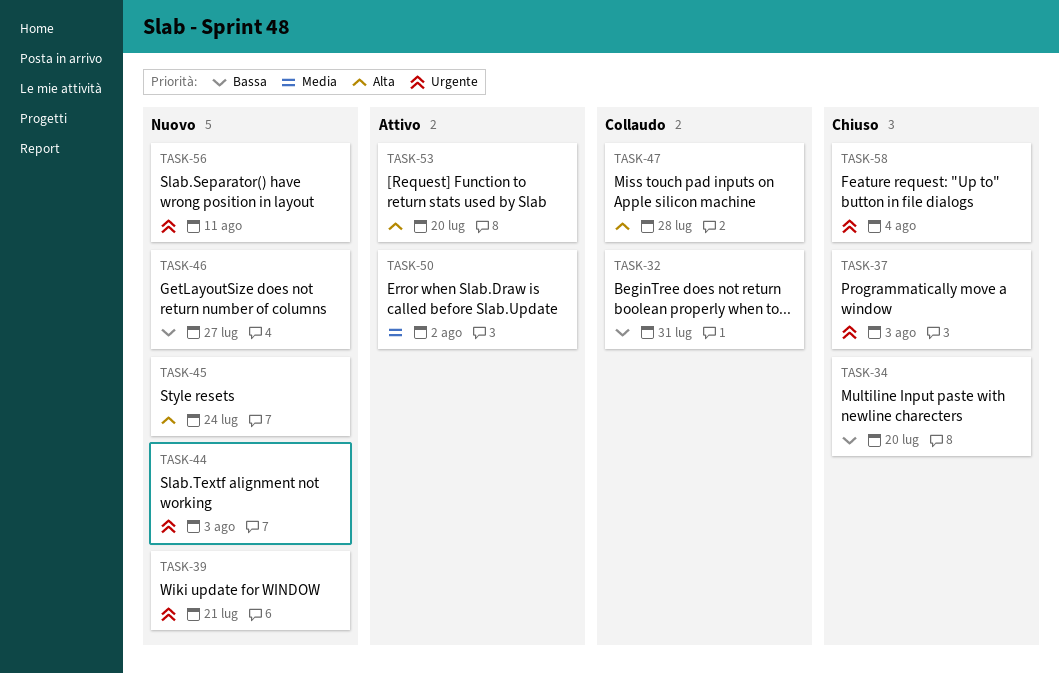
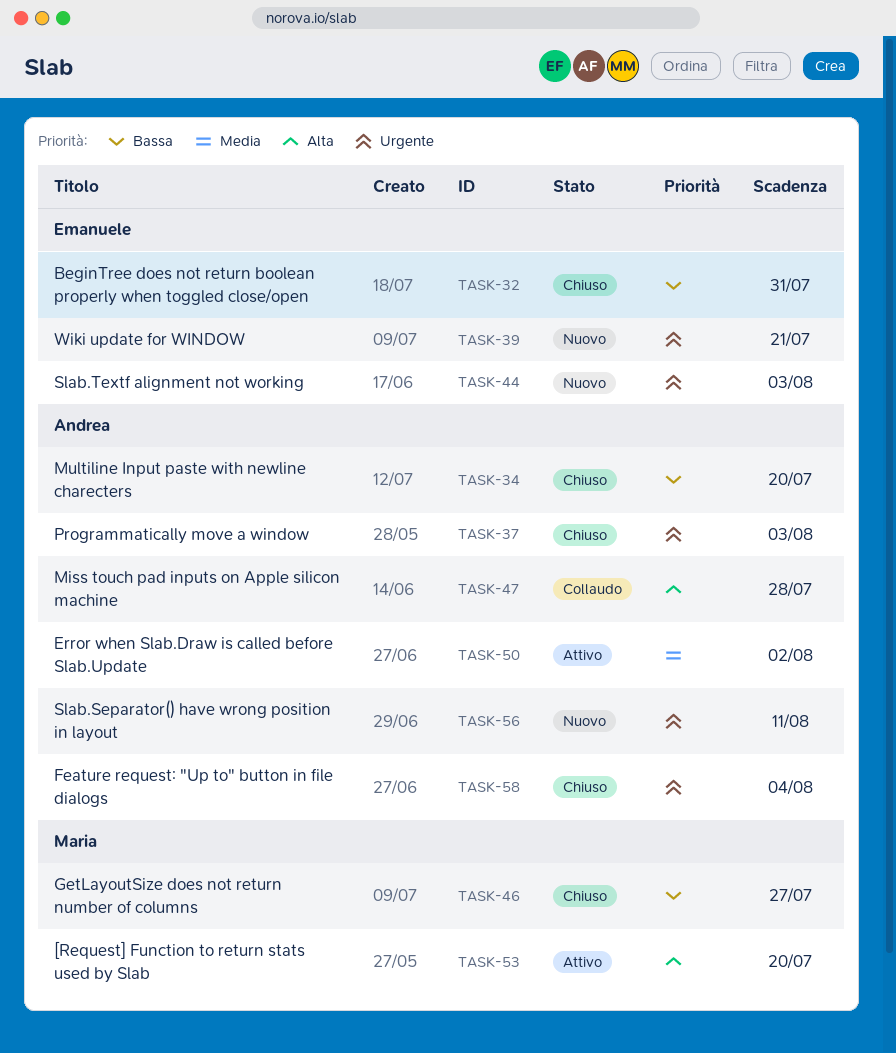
TASK-32, status: Collaudo -> Chiuso
TASK-45: present -> none
TASK-46, status: Nuovo -> Chiuso

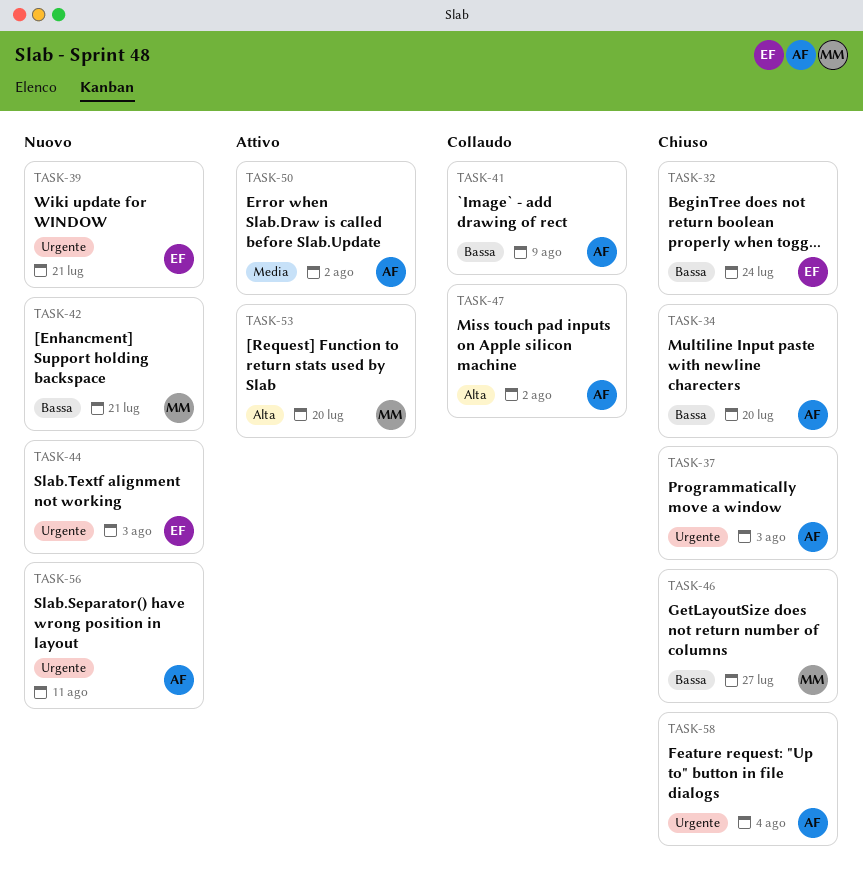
TASK-32, due: Jul 31 -> Jul 24
TASK-41: none -> present
TASK-42: none -> present
TASK-47, due: Jul 28 -> Aug 2

